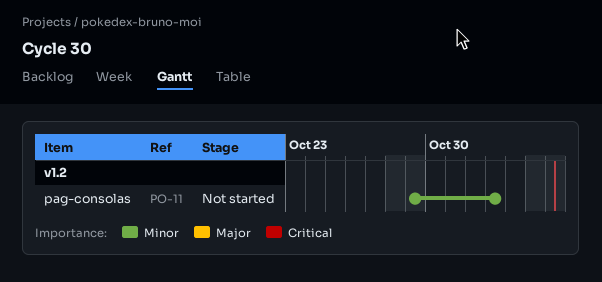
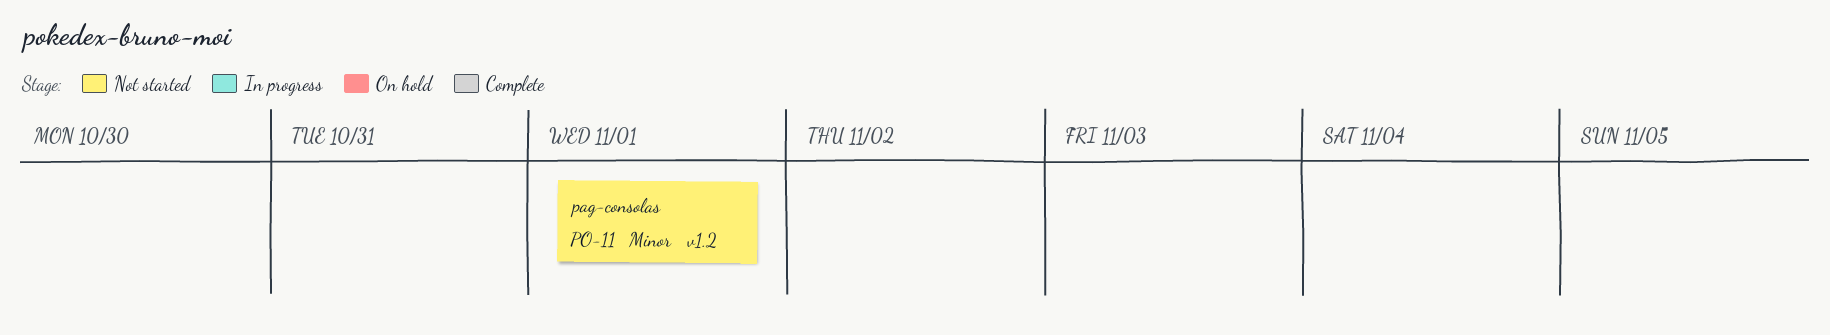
PO-11, due: Nov 2 -> Nov 1

